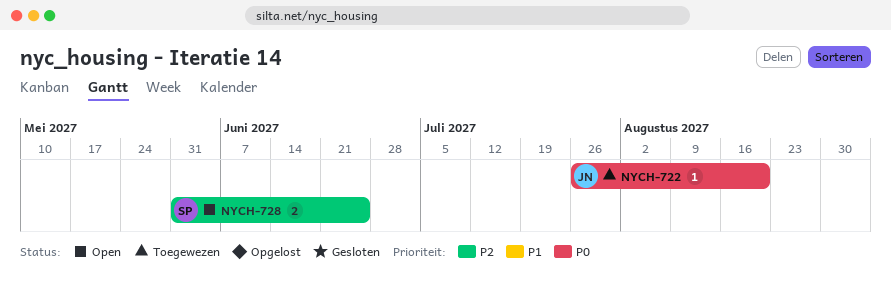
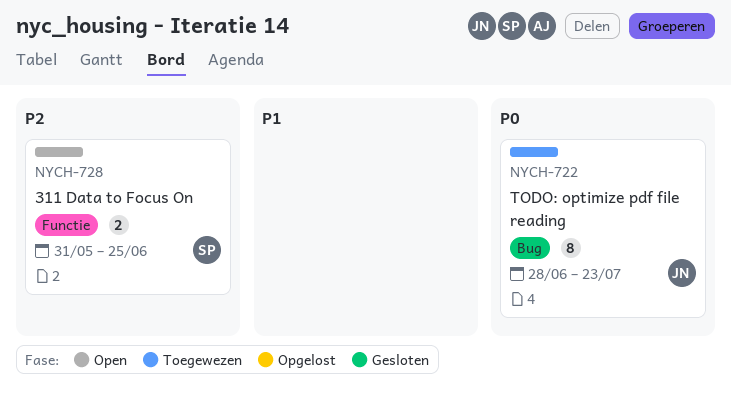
NYCH-722, estimate: 1 -> 8
NYCH-722, start: Jul 26 -> Jun 28
NYCH-722, due: Aug 20 -> Jul 23

